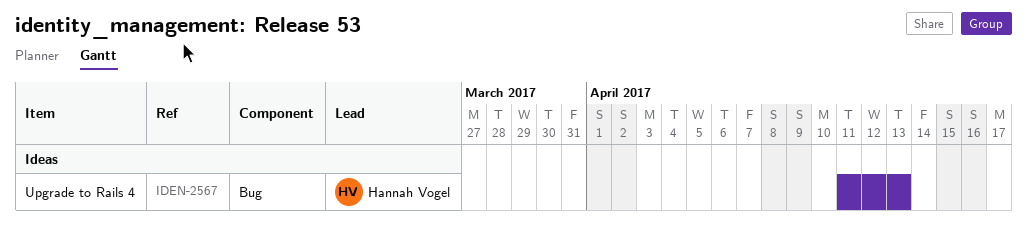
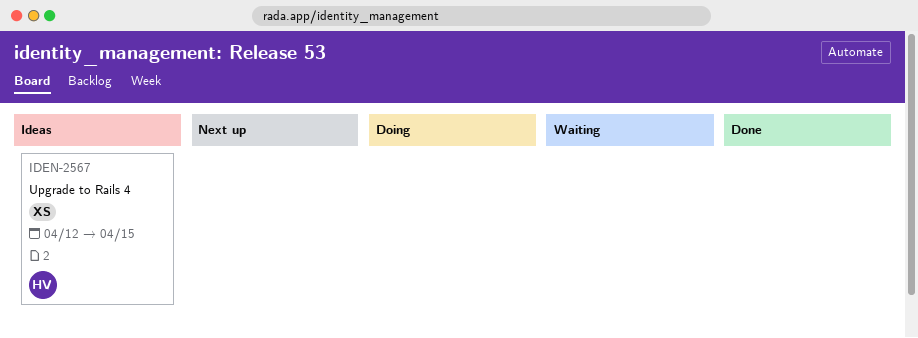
IDEN-2567, start: Apr 11 -> Apr 12
IDEN-2567, due: Apr 13 -> Apr 15

